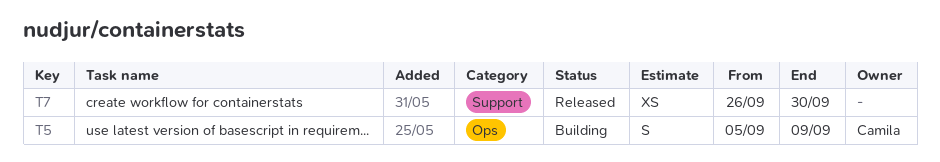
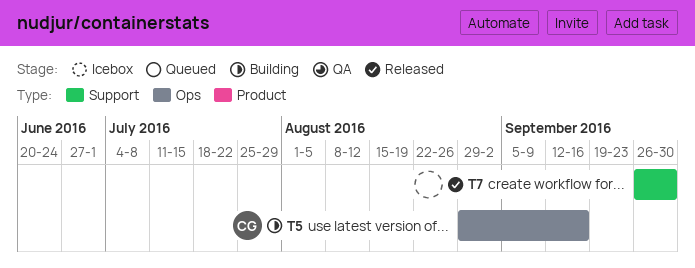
T5, start: Sep 5 -> Aug 29
T5, due: Sep 9 -> Sep 16

